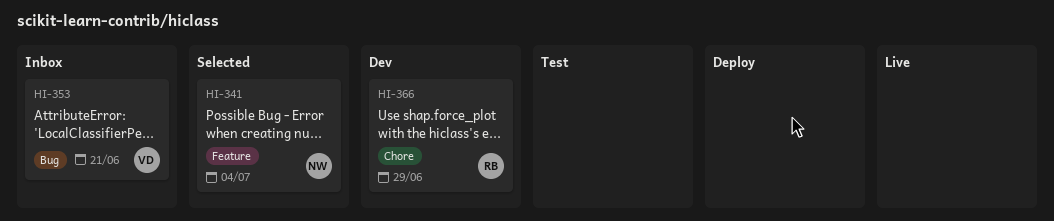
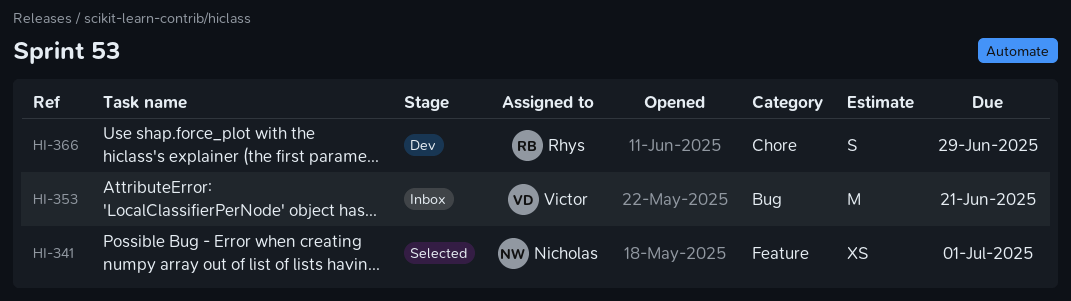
HI-341, due: Jul 4 -> Jul 1

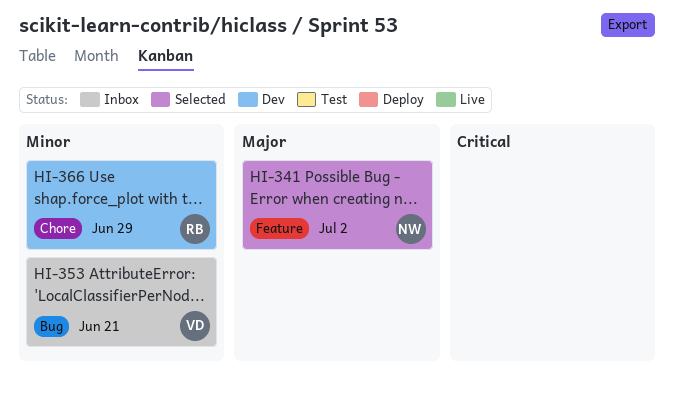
HI-341, due: Jul 1 -> Jul 2

